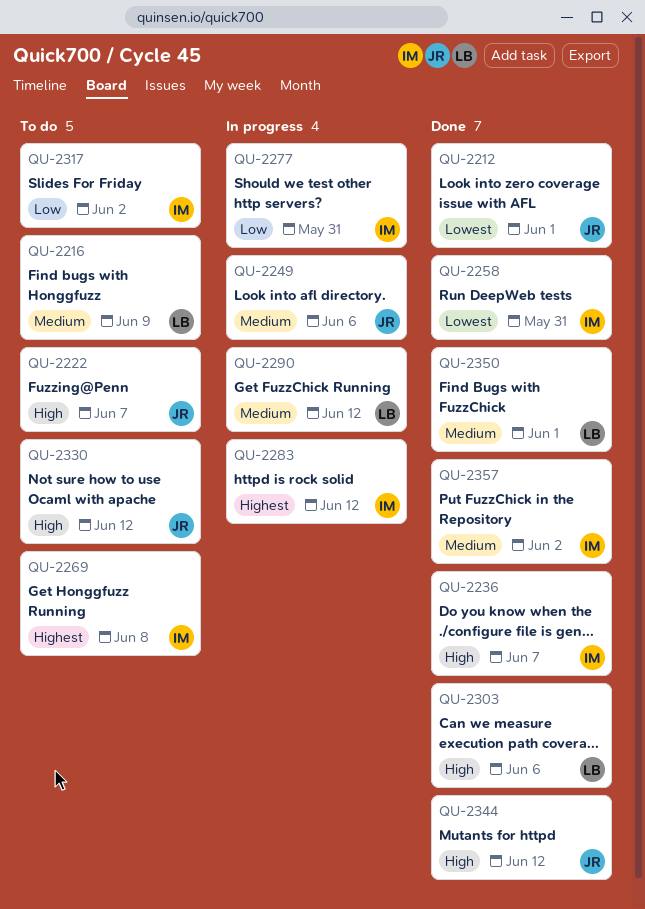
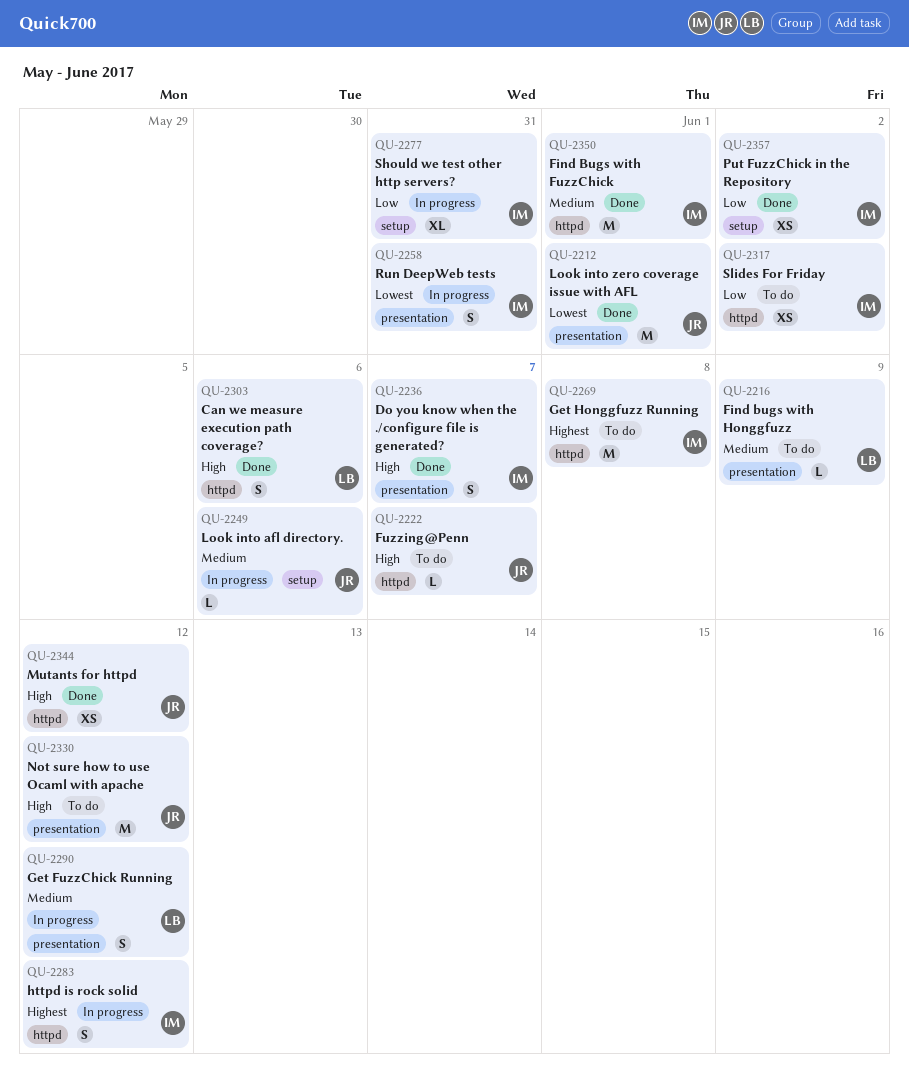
QU-2258, status: Done -> In progress
QU-2350, owner: LB -> IM
QU-2357, priority: Medium -> Low

